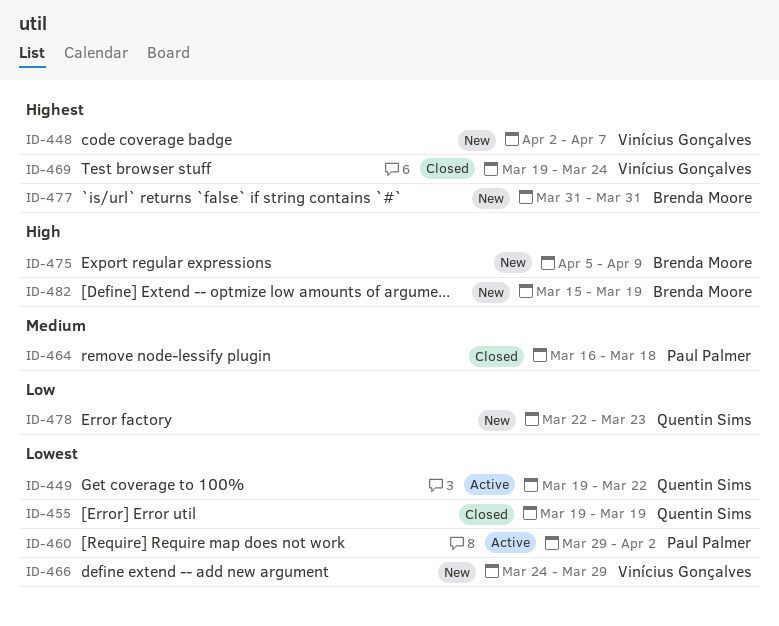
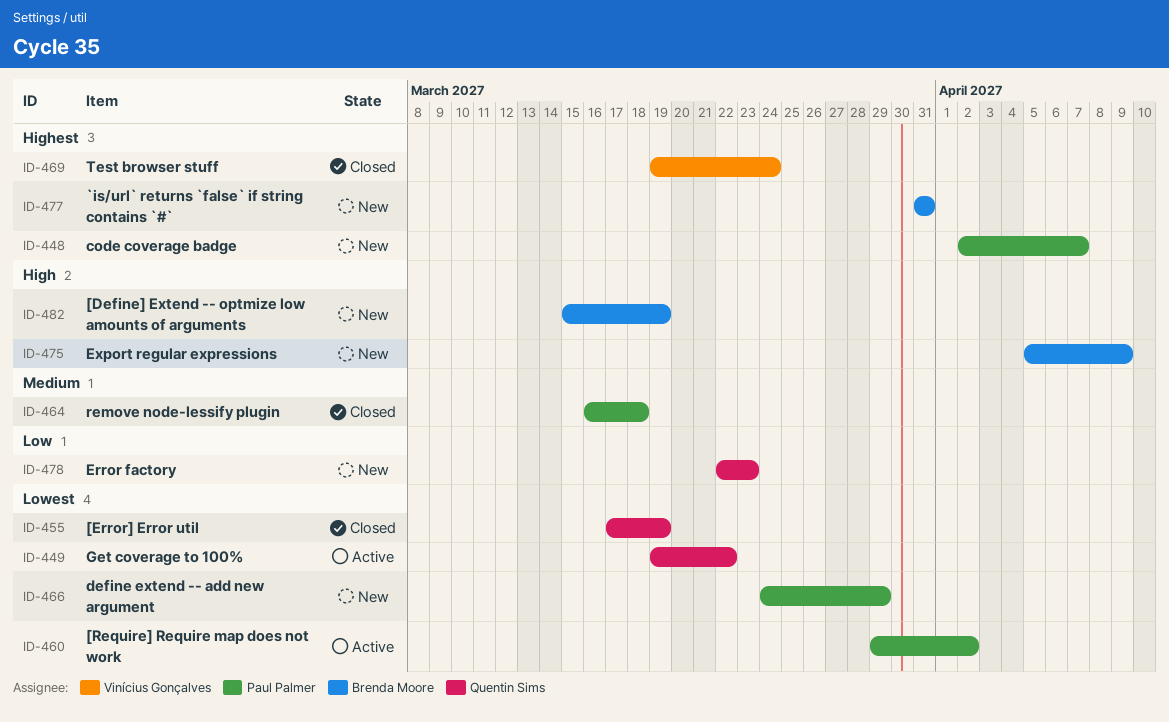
ID-448, owner: Vinícius Gonçalves -> Paul Palmer
ID-455, start: Mar 19 -> Mar 17
ID-466, owner: Vinícius Gonçalves -> Paul Palmer

